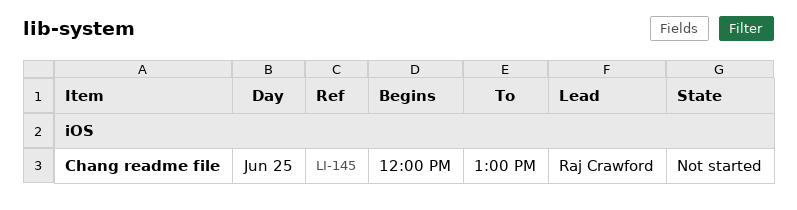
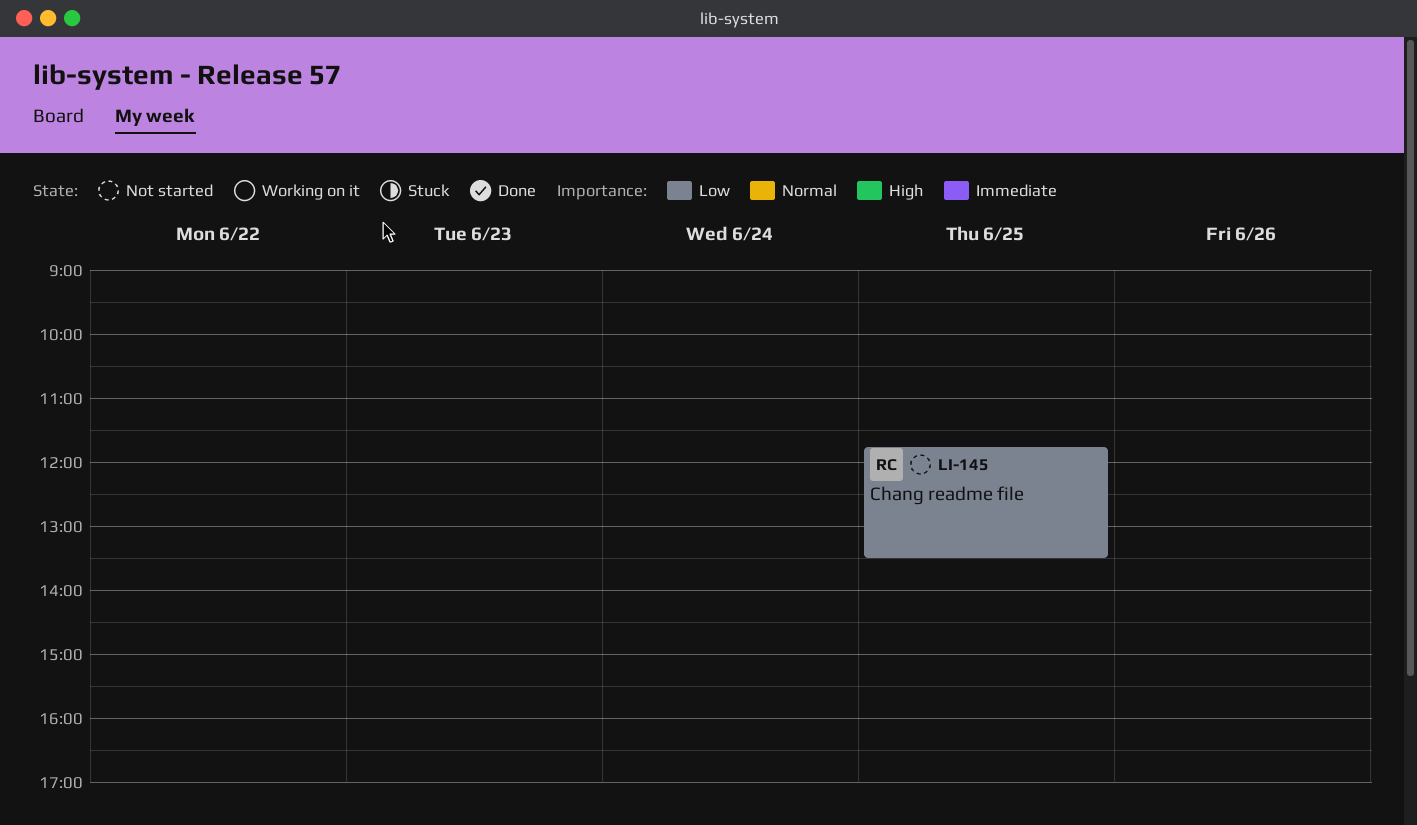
LI-145, begins: 12:00 -> 11:45
LI-145, ends: 13:00 -> 13:30

